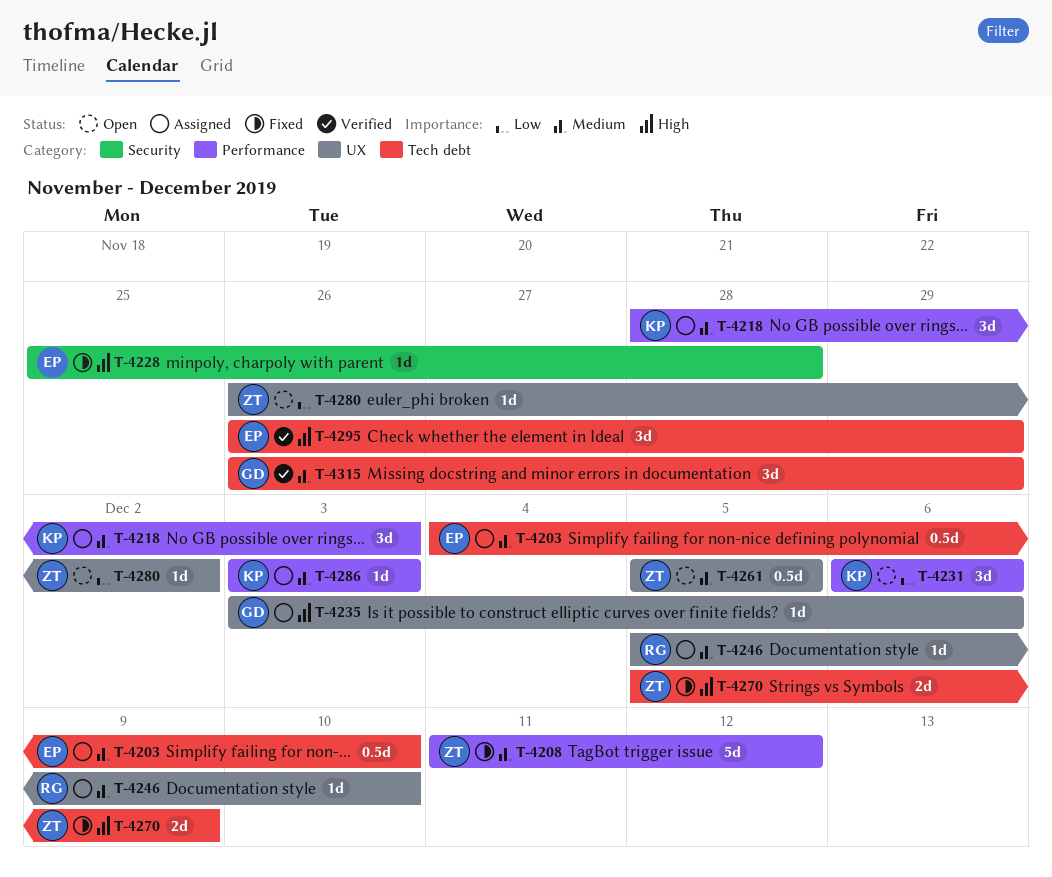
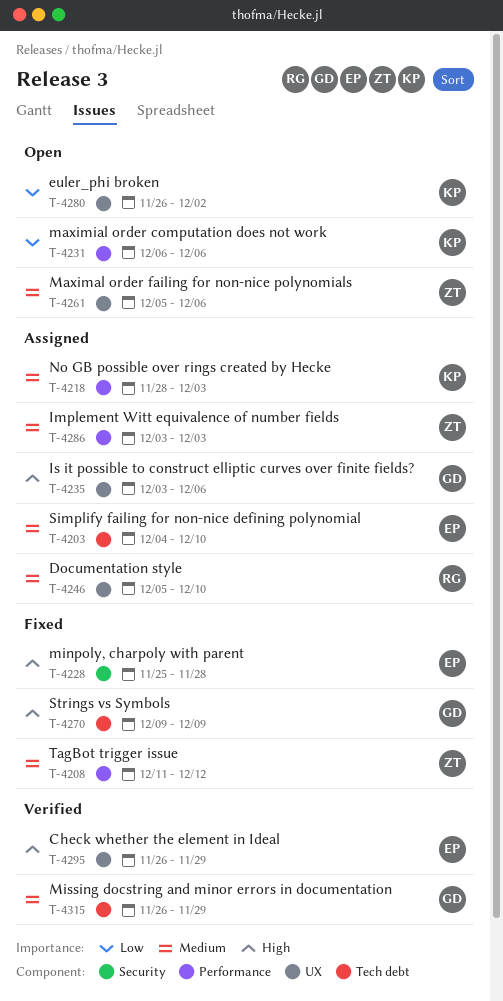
T-4261, due: Dec 5 -> Dec 6
T-4270, owner: ZT -> GD
T-4270, start: Dec 5 -> Dec 9
T-4280, owner: ZT -> KP
T-4286, owner: KP -> ZT
T-4295, label: Tech debt -> UX

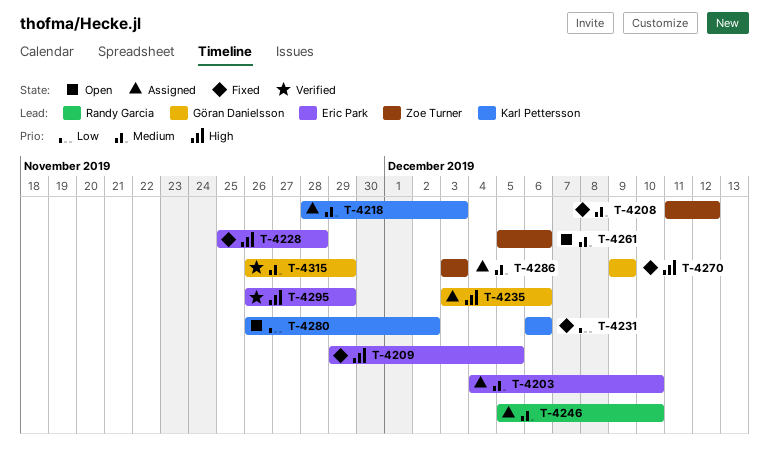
T-4209: none -> present
T-4231, status: Open -> Fixed

